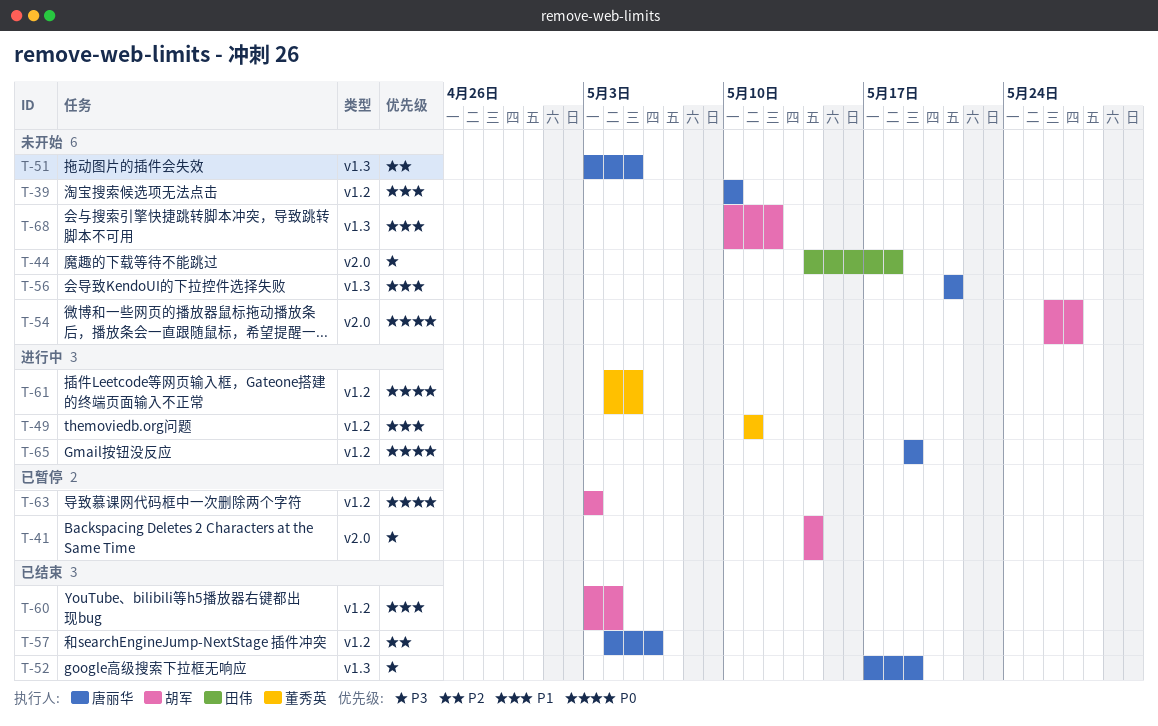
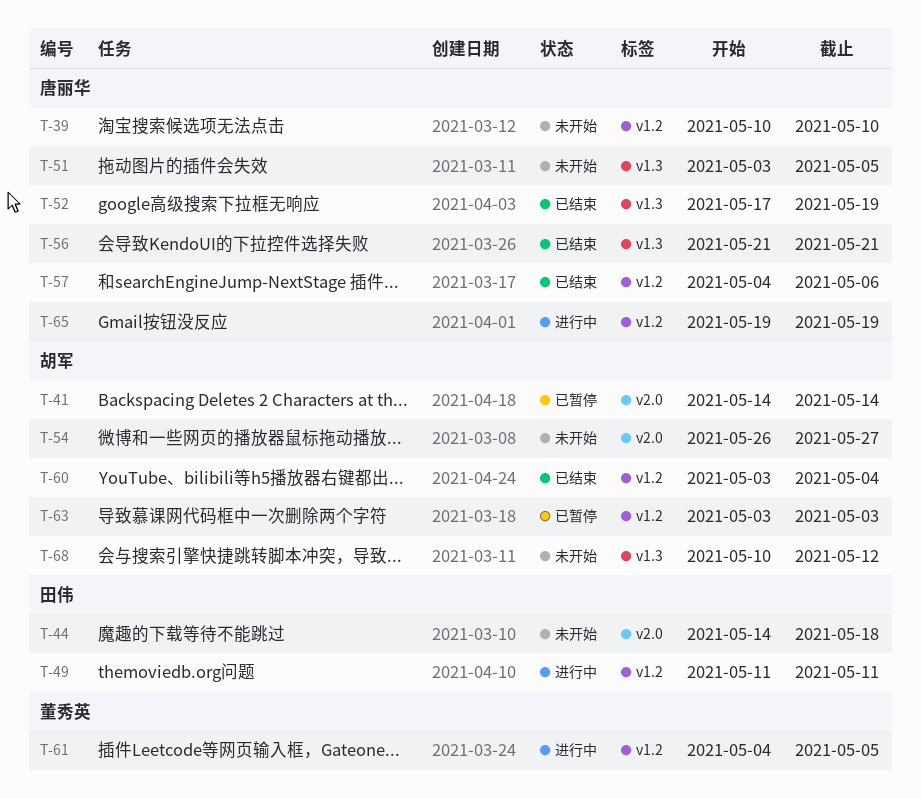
T-49, owner: 董秀英 -> 田伟
T-56, status: 未开始 -> 已结束

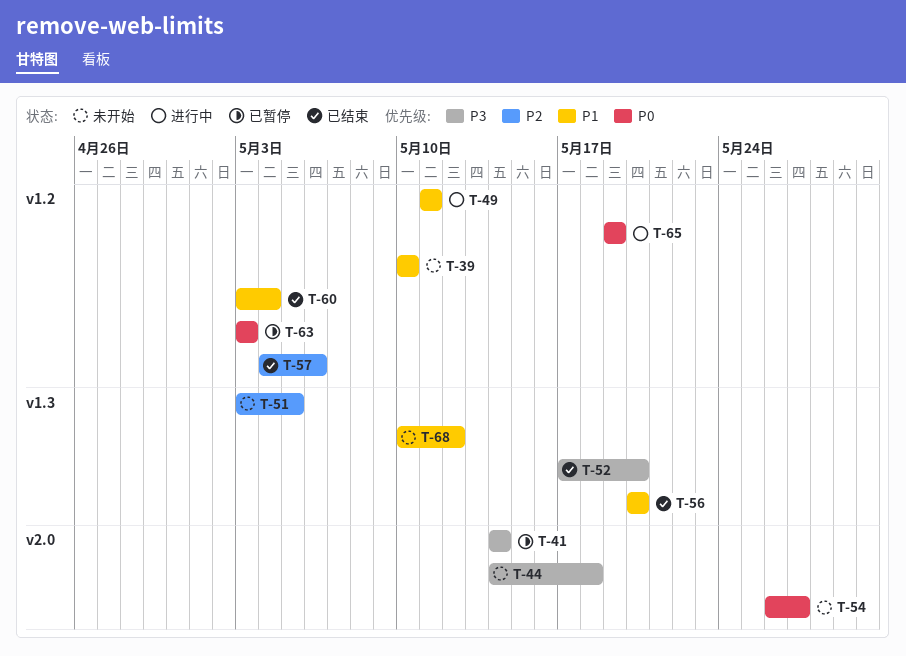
T-52, due: May 19 -> May 20
T-56, start: May 21 -> May 20
T-56, due: May 21 -> May 20
T-61: present -> none

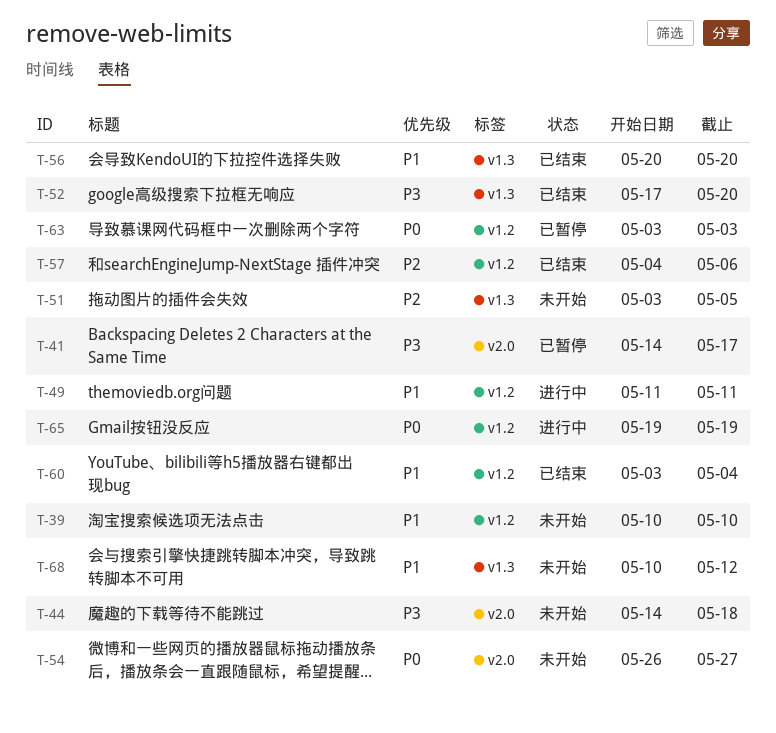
T-41, due: May 14 -> May 17

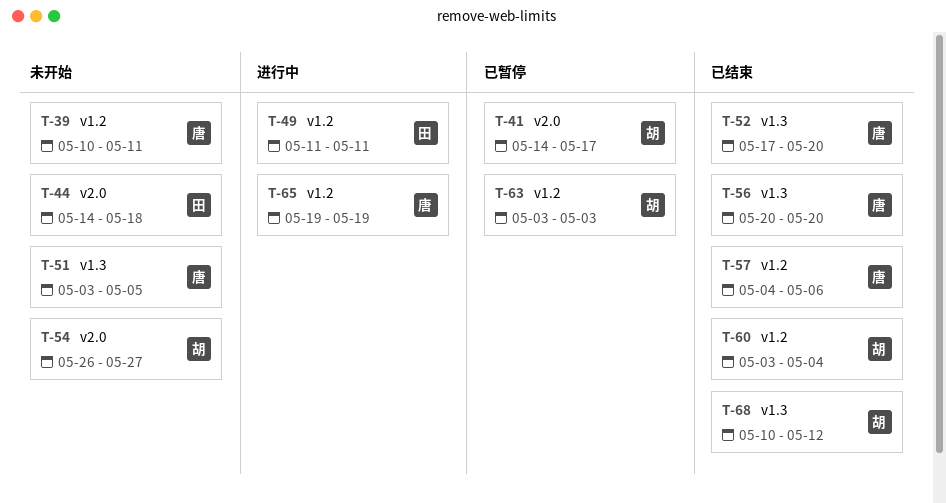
T-39, due: May 10 -> May 11
T-68, status: 未开始 -> 已结束

